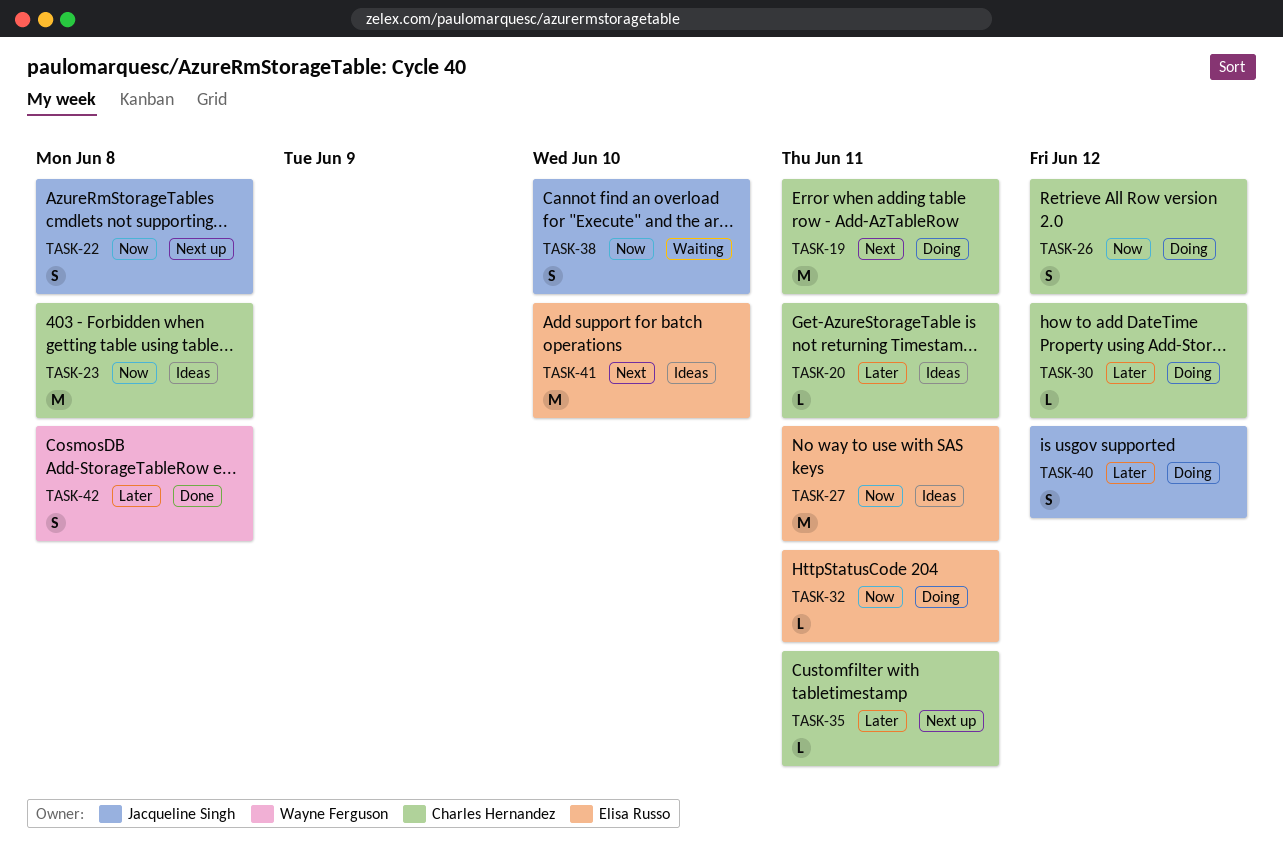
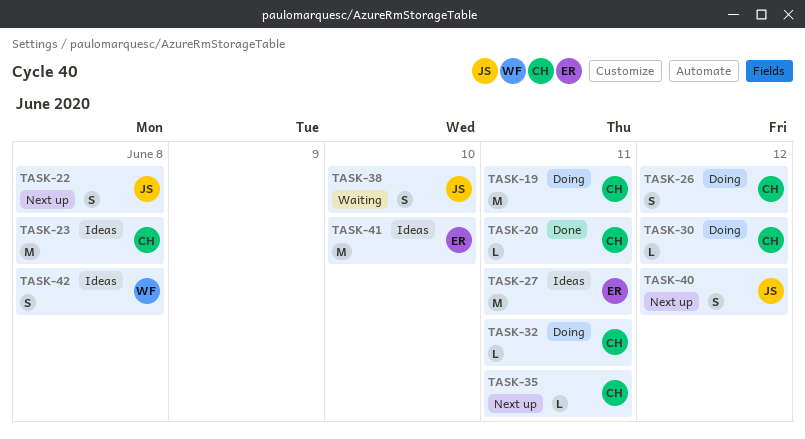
TASK-20, status: Ideas -> Done
TASK-32, owner: Elisa Russo -> Charles Hernandez
TASK-40, status: Doing -> Next up
TASK-42, status: Done -> Ideas

